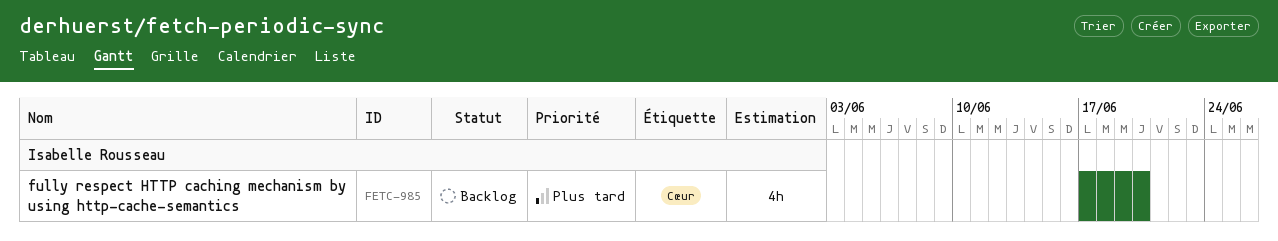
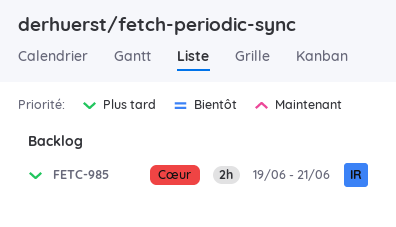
FETC-985, estimate: 4h -> 2h
FETC-985, start: Jun 17 -> Jun 19
FETC-985, due: Jun 20 -> Jun 21

